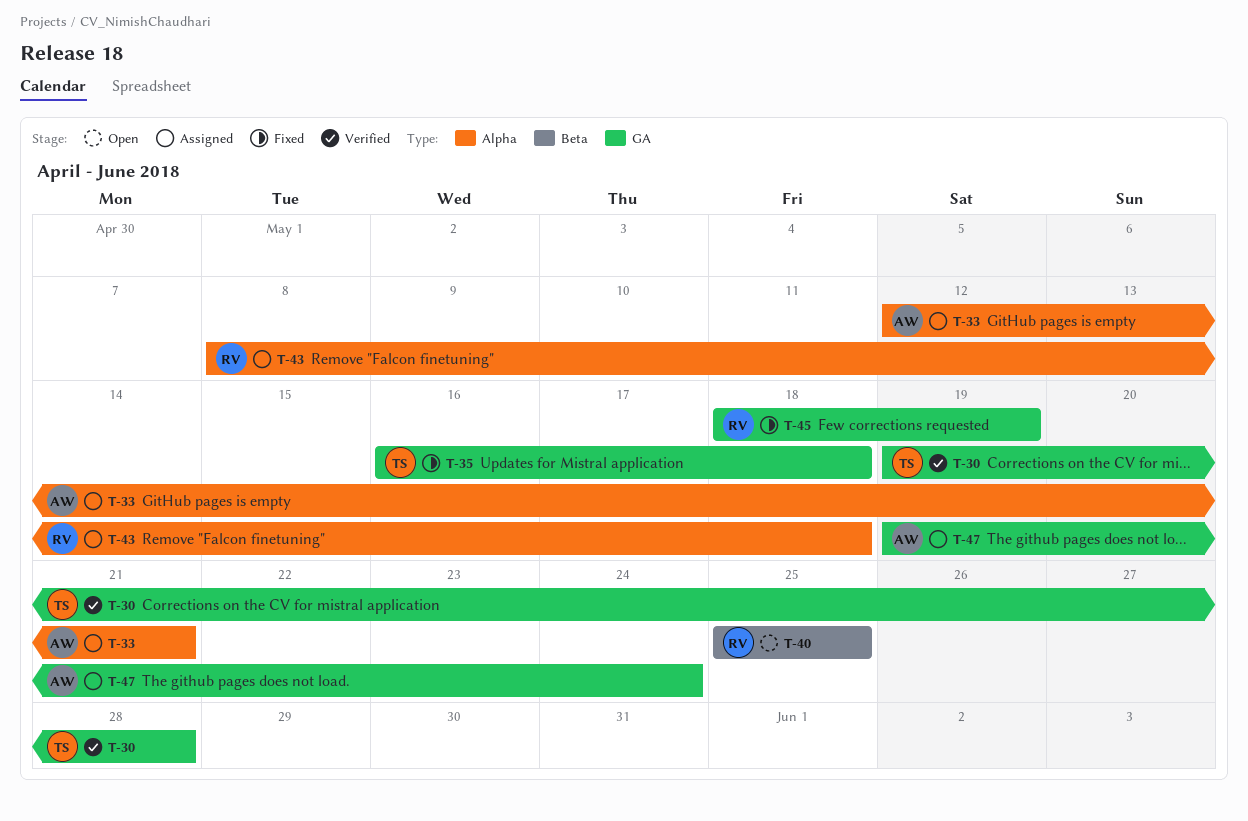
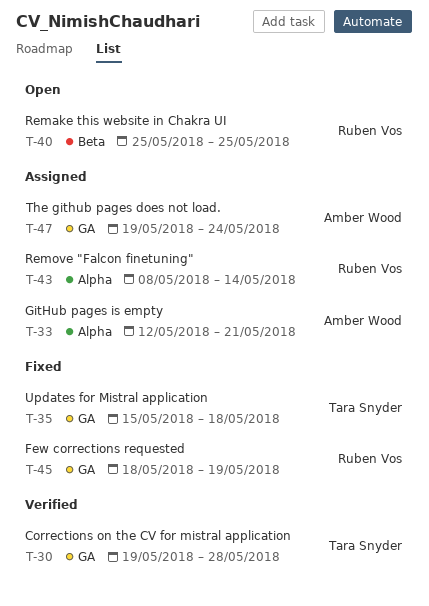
T-35, start: May 16 -> May 15
T-43, due: May 18 -> May 14

